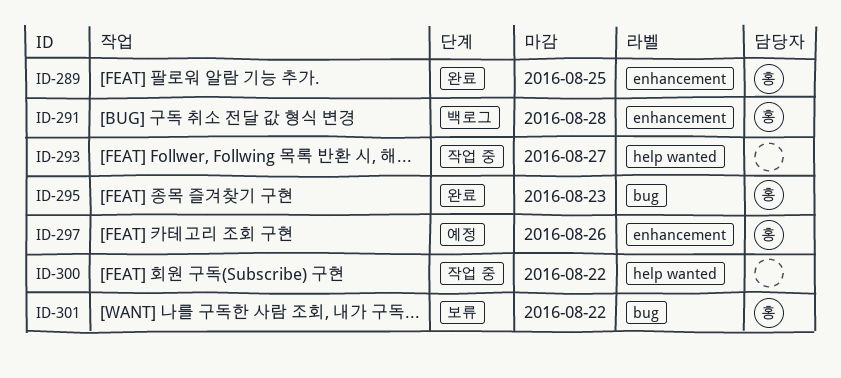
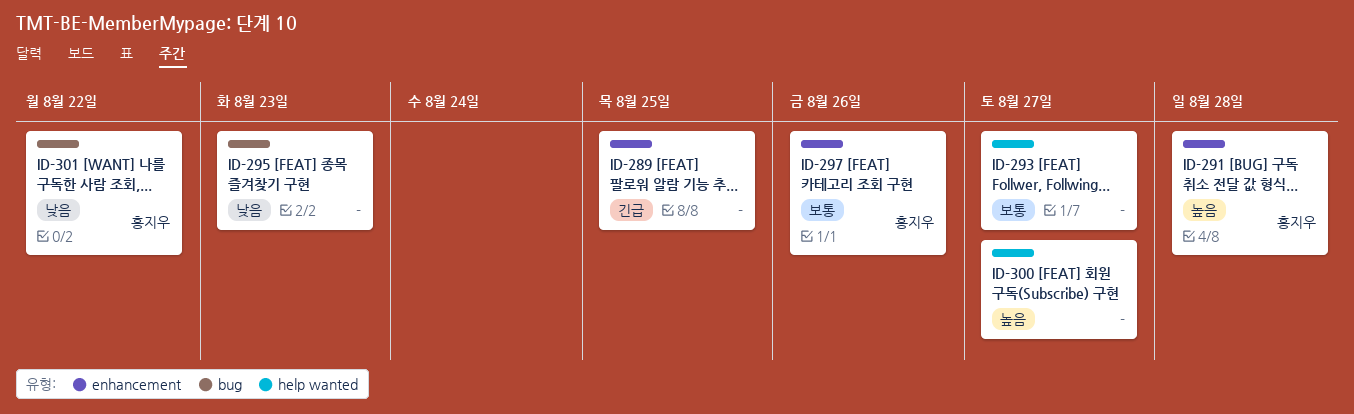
ID-289, owner: 홍지우 -> none
ID-295, owner: 홍지우 -> none
ID-300, due: Aug 22 -> Aug 27

